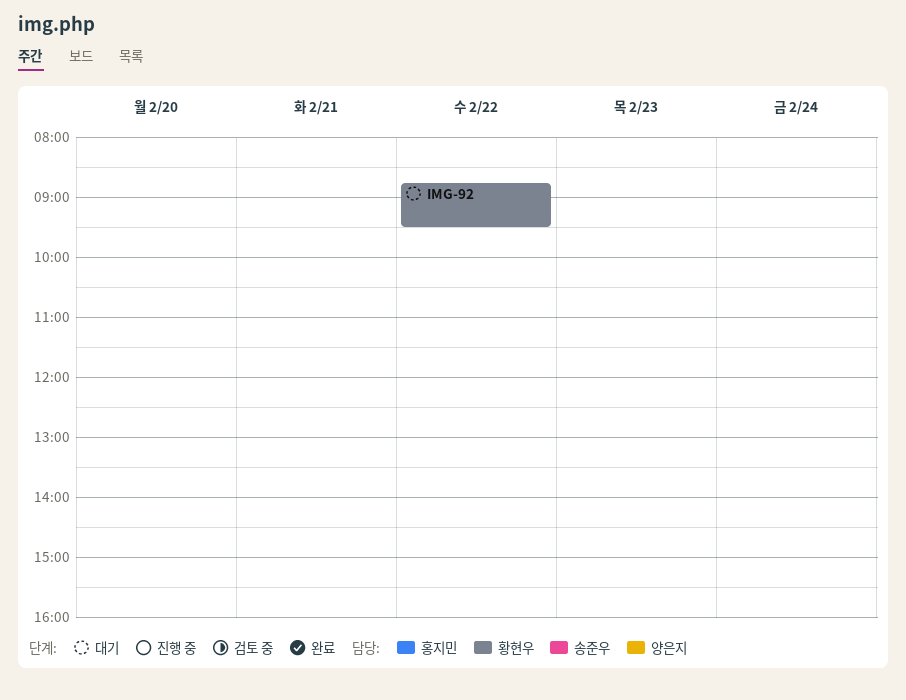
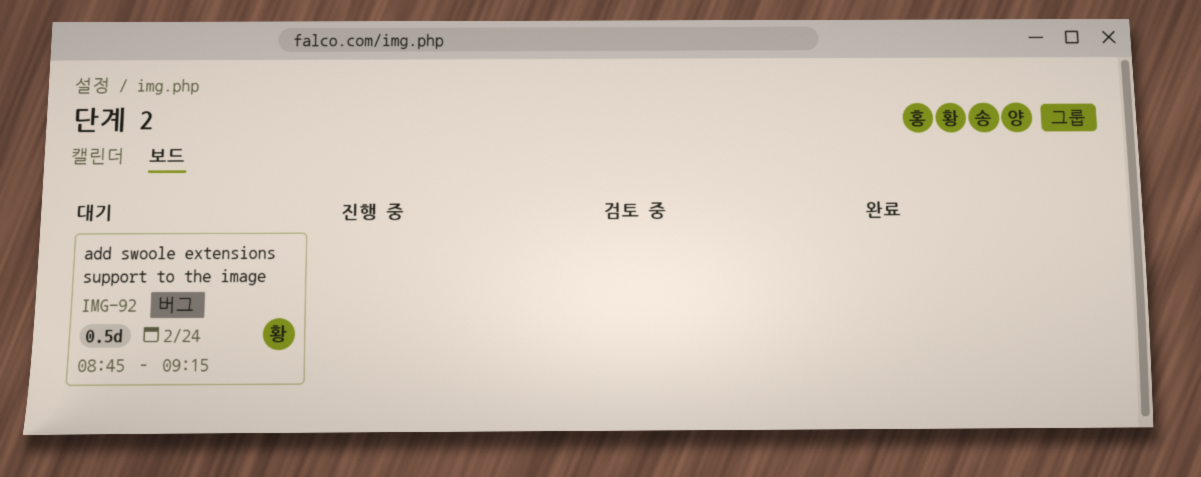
IMG-92, day: Feb 22 -> Feb 24
IMG-92, ends: 09:30 -> 09:15

